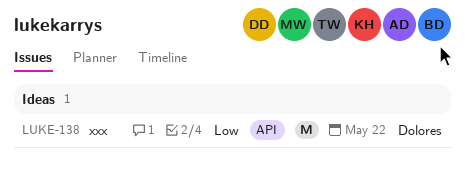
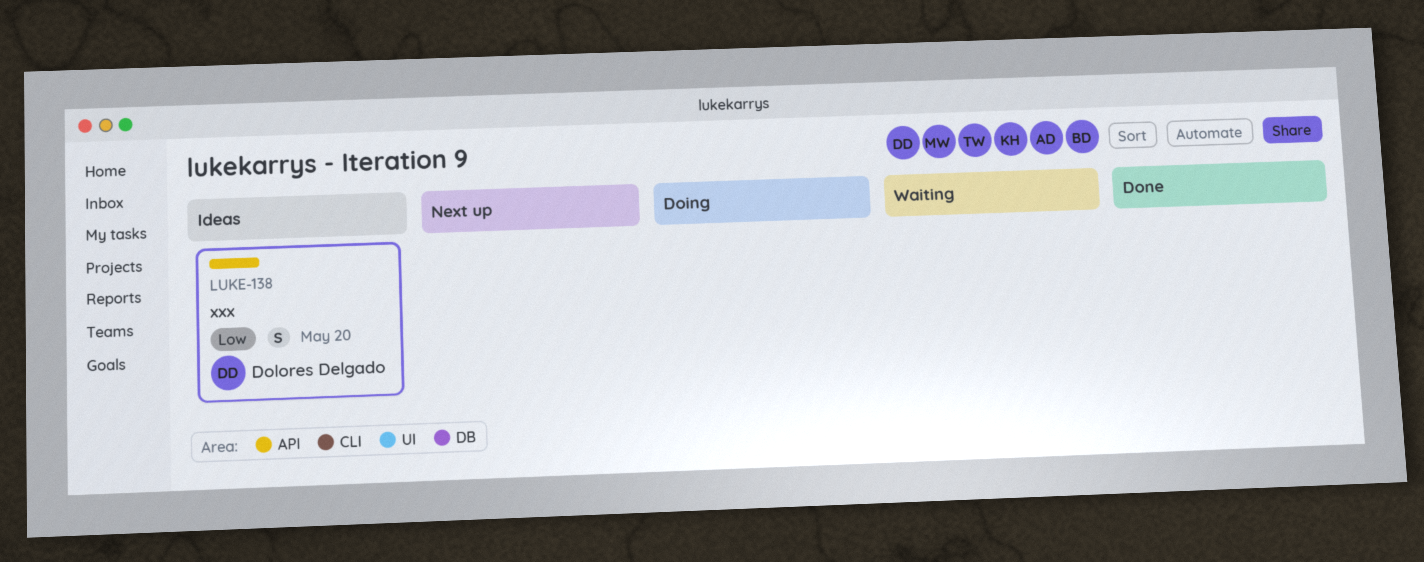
LUKE-138, estimate: M -> S
LUKE-138, due: May 22 -> May 20

